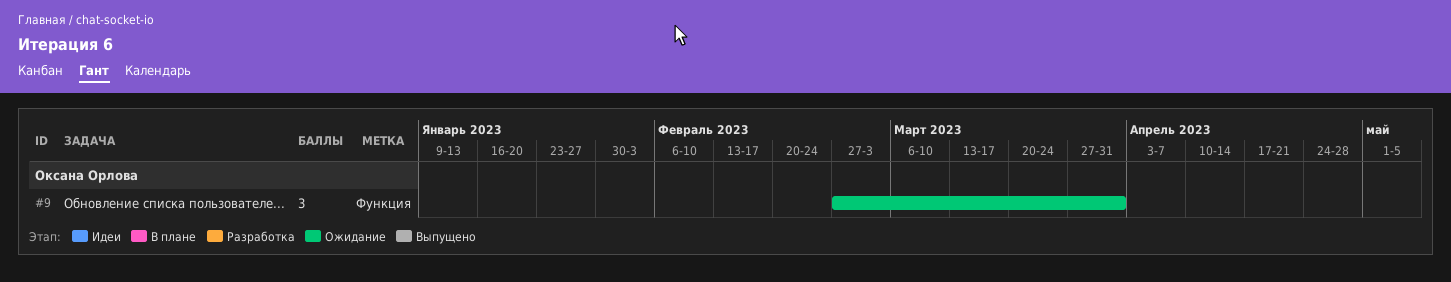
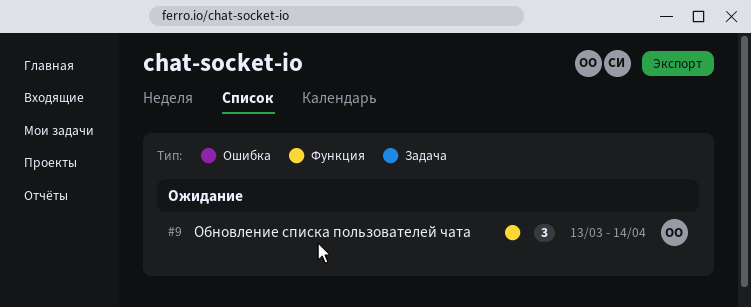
#9, start: Feb 27 -> Mar 13
#9, due: Mar 31 -> Apr 14

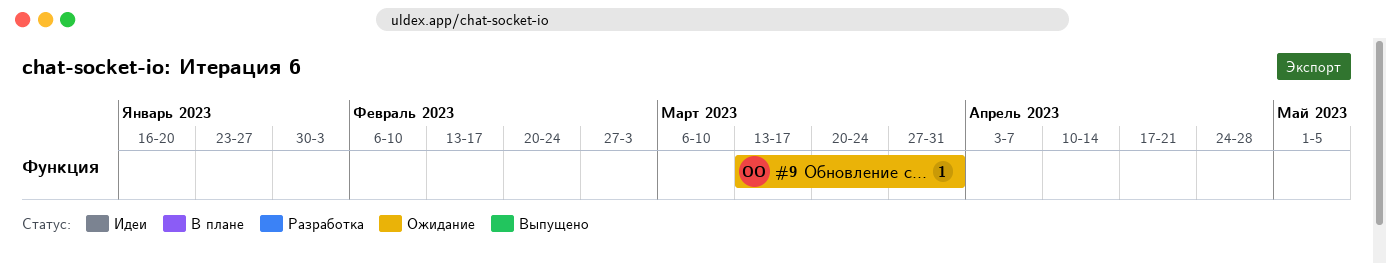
#9, estimate: 3 -> 1
#9, due: Apr 14 -> Mar 31

